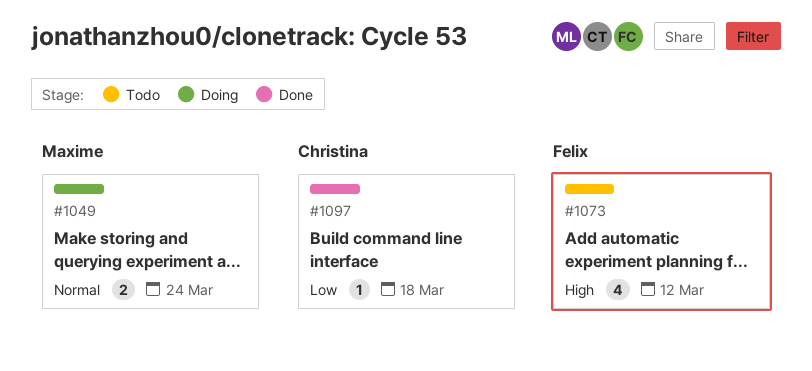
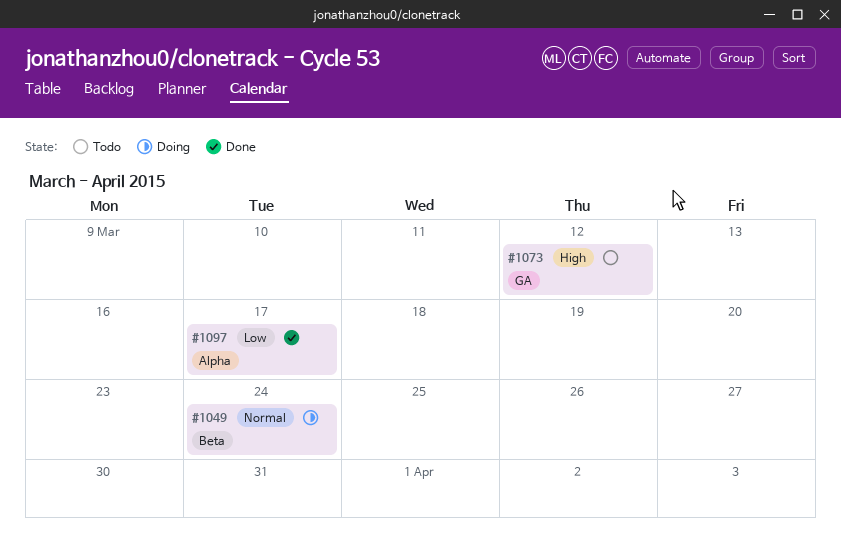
#1097, due: Mar 18 -> Mar 17

